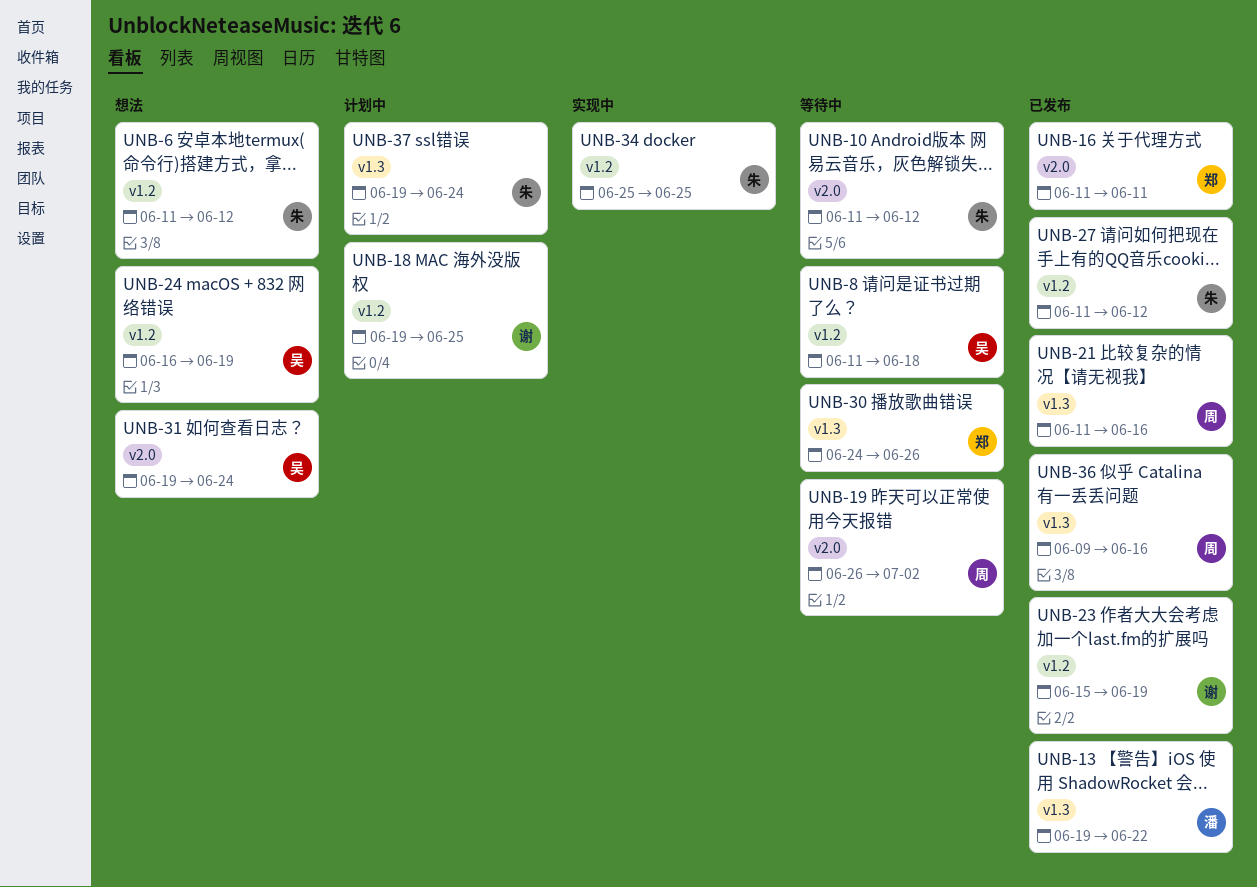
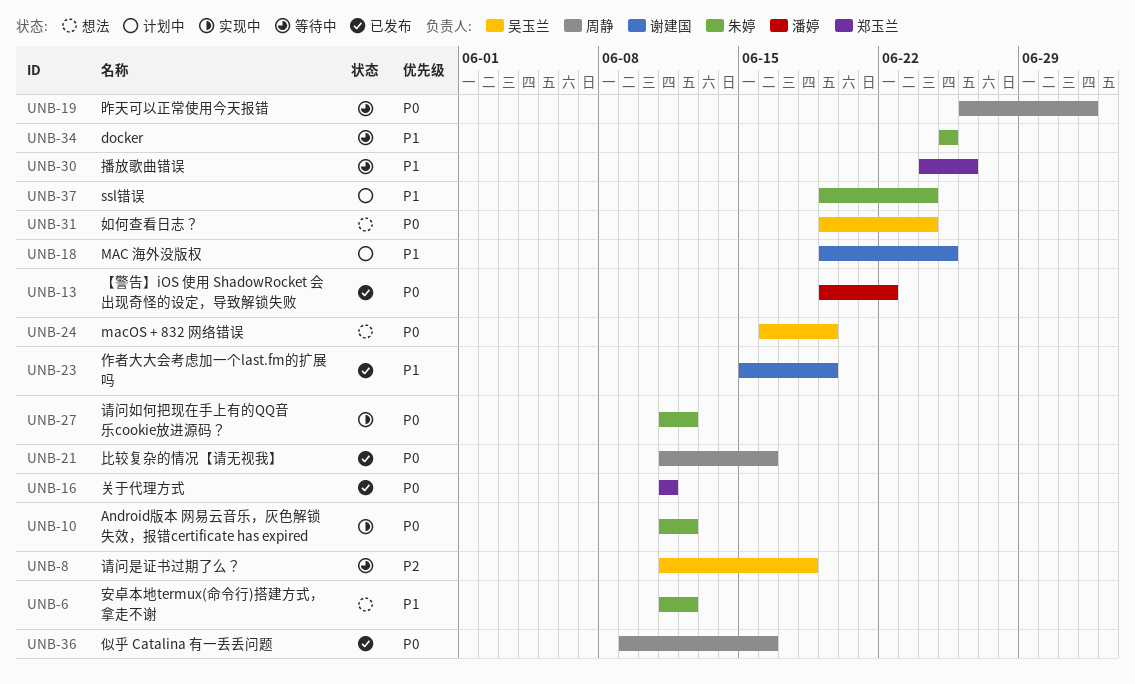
UNB-10, status: 等待中 -> 实现中
UNB-27, status: 已发布 -> 实现中
UNB-34, status: 实现中 -> 等待中

